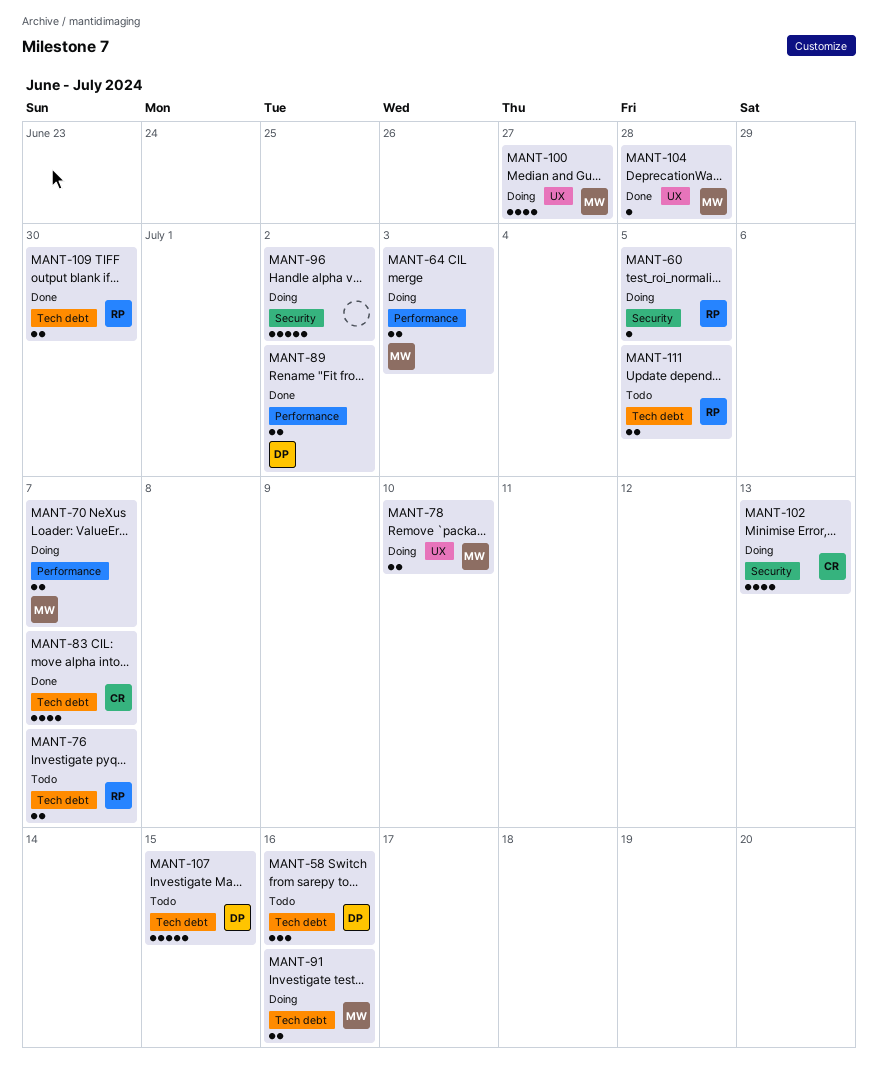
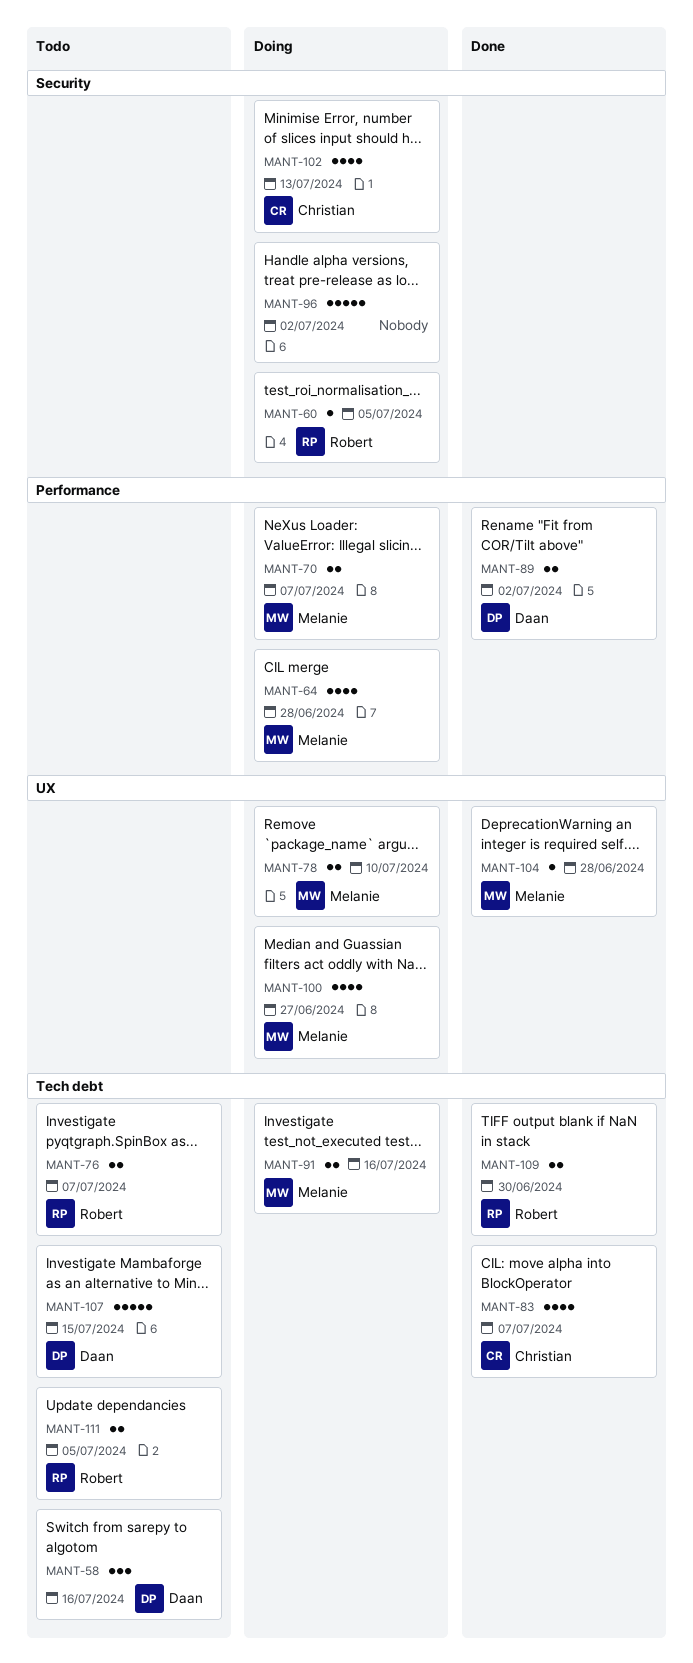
MANT-64, estimate: 2 -> 4
MANT-64, due: Jul 3 -> Jun 28

